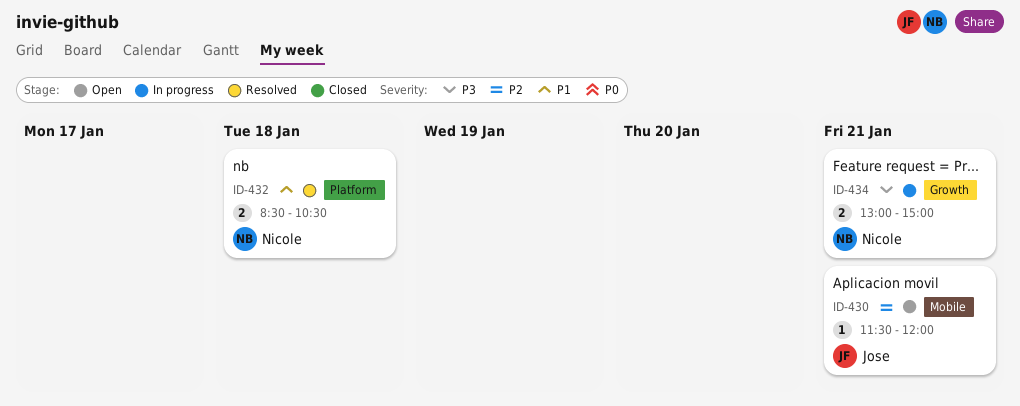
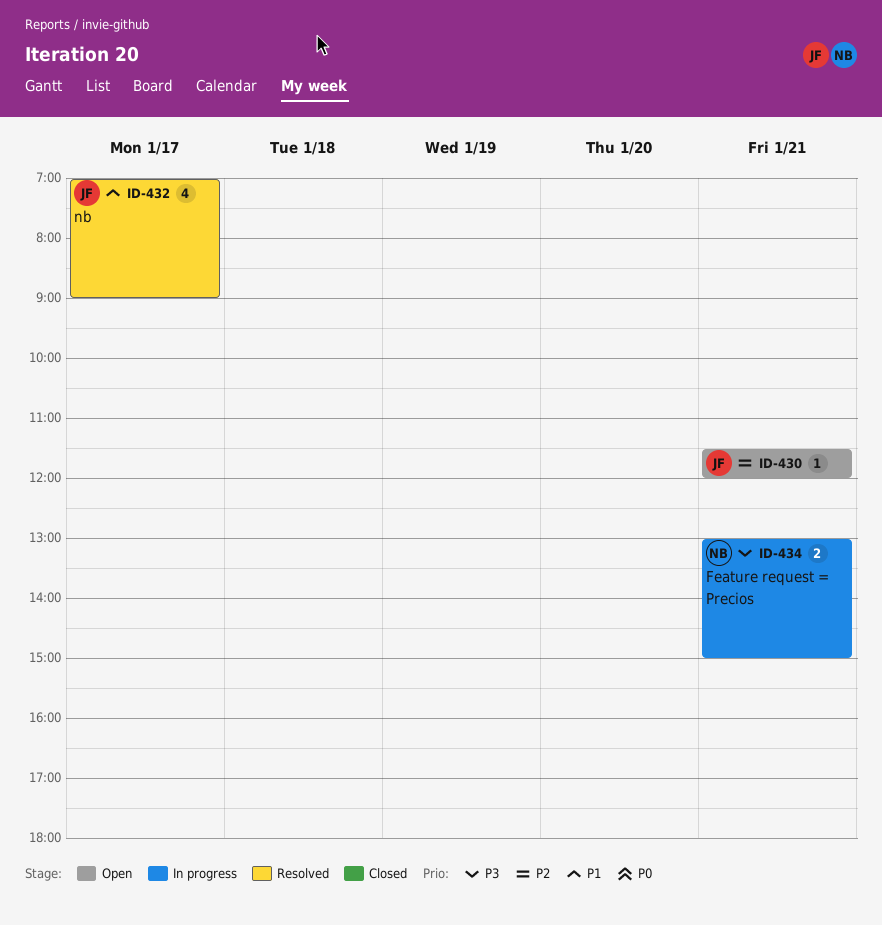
ID-432, owner: Nicole -> Jose
ID-432, estimate: 2 -> 4
ID-432, day: Jan 18 -> Jan 17
ID-432, begins: 08:30 -> 07:00
ID-432, ends: 10:30 -> 09:00

